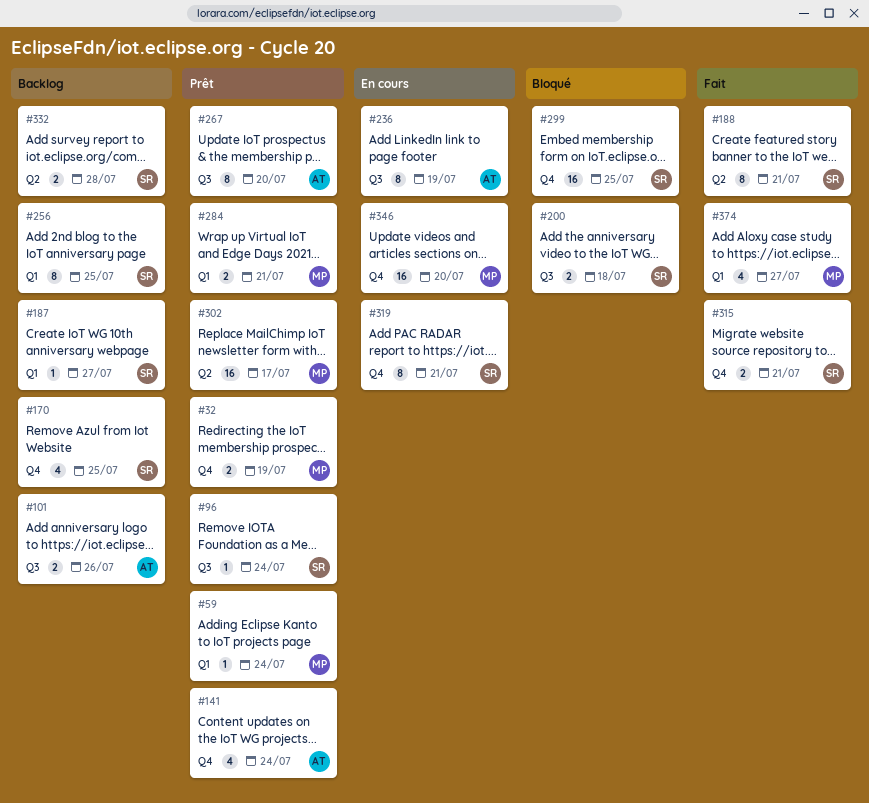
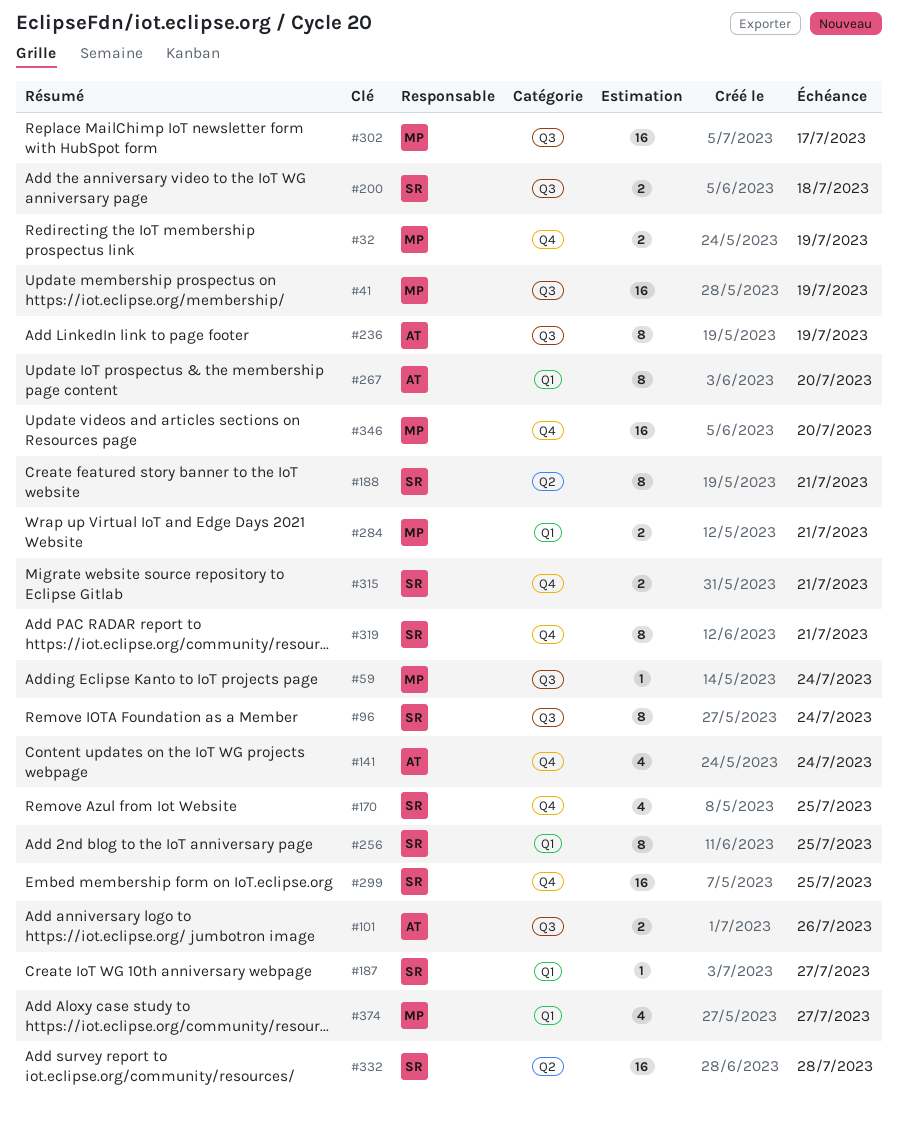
#41: none -> present
#59, label: Q1 -> Q3
#96, estimate: 1 -> 8
#267, label: Q3 -> Q1
#302, label: Q2 -> Q3
#332, estimate: 2 -> 16

